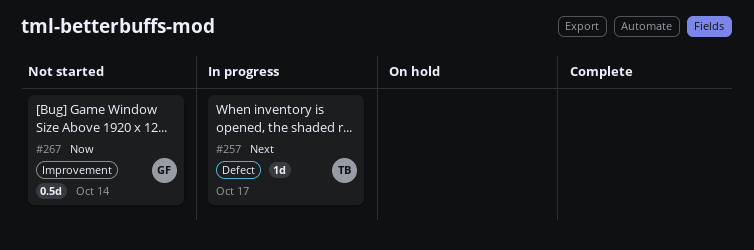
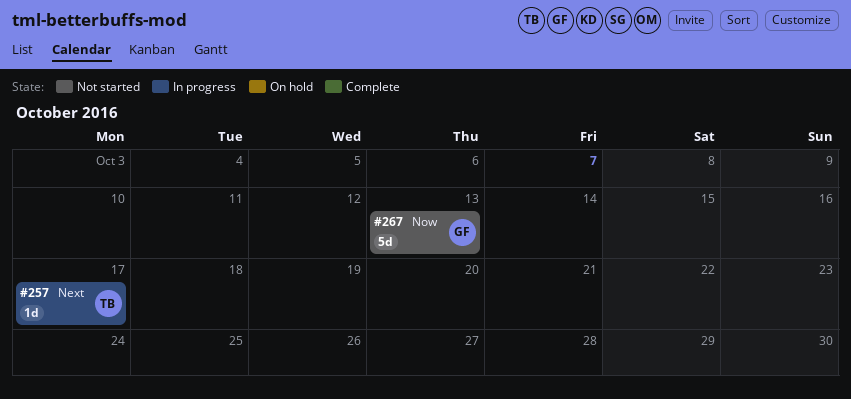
#267, estimate: 0.5d -> 5d
#267, due: Oct 14 -> Oct 13

